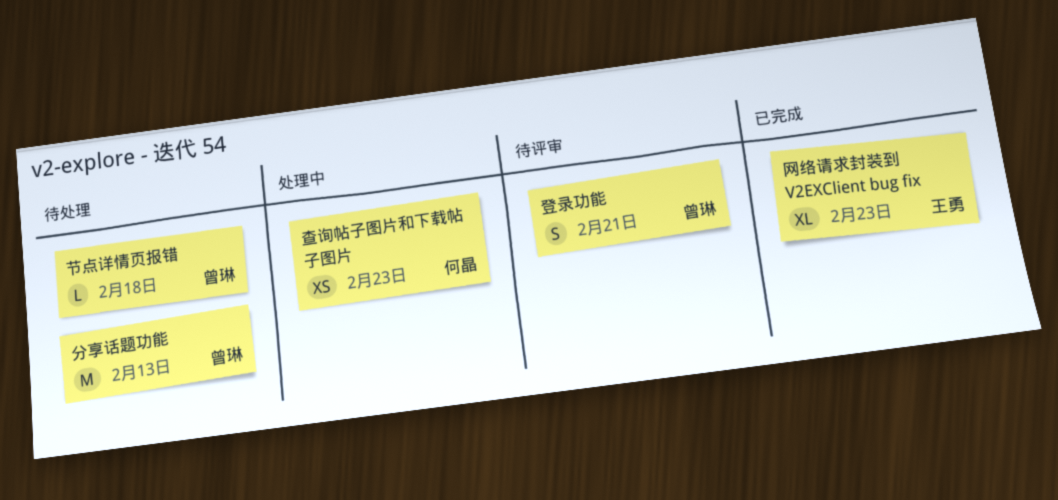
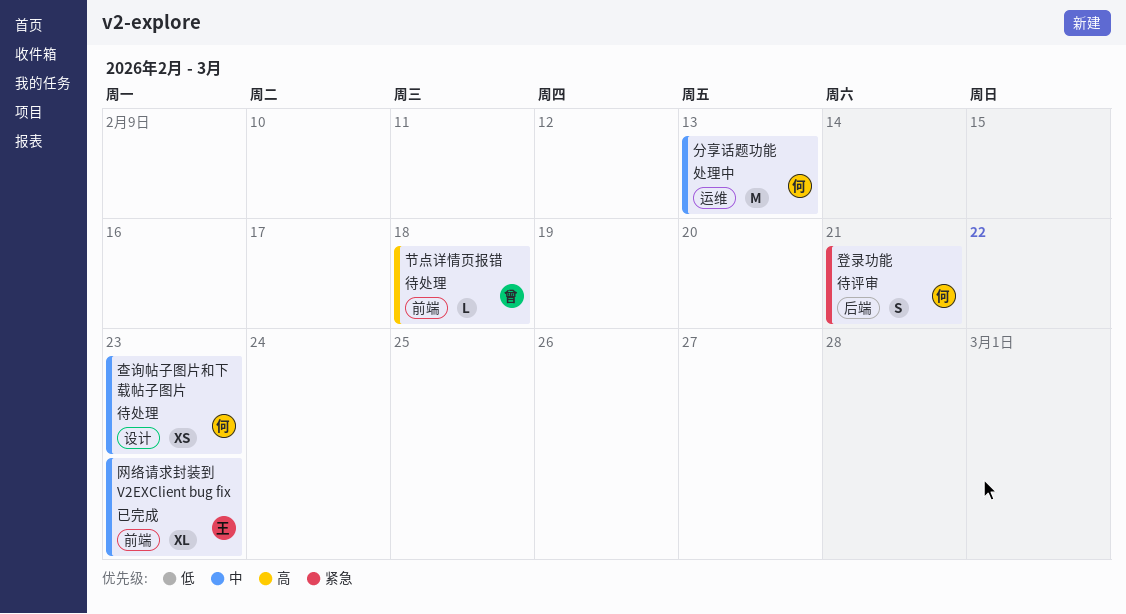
分享话题功能, status: 待处理 -> 处理中
分享话题功能, owner: 曾琳 -> 何晶
查询帖子图片和下载帖子图片, status: 处理中 -> 待处理
登录功能, owner: 曾琳 -> 何晶

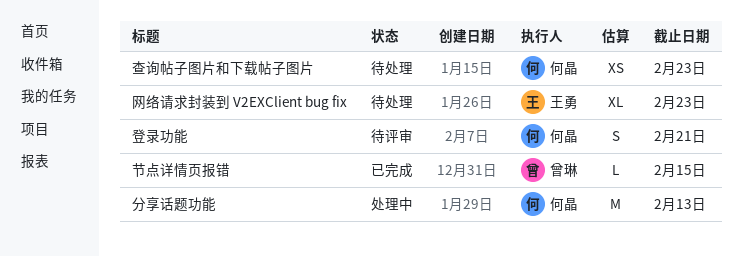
网络请求封装到 V2EXClient bug fix, status: 已完成 -> 待处理
节点详情页报错, status: 待处理 -> 已完成
节点详情页报错, due: Feb 18 -> Feb 15

